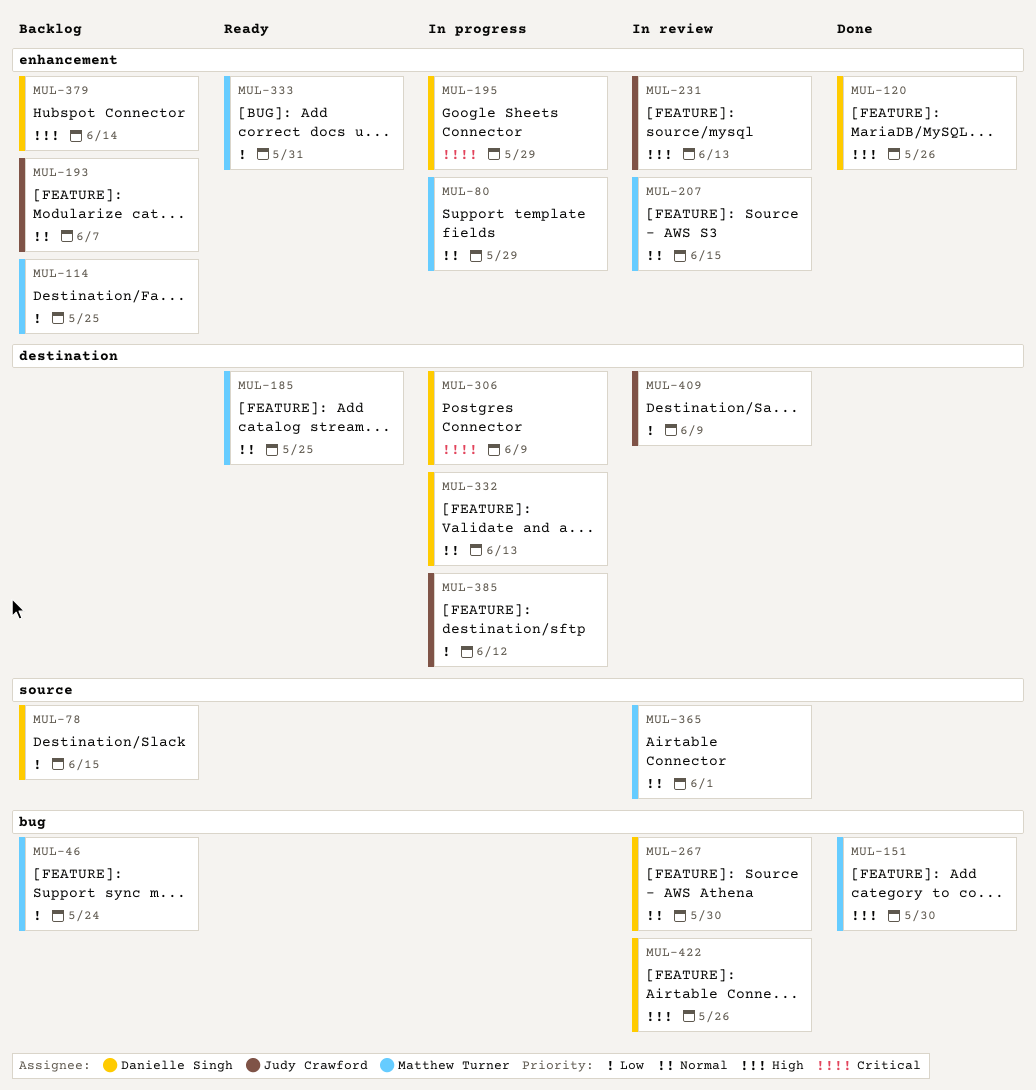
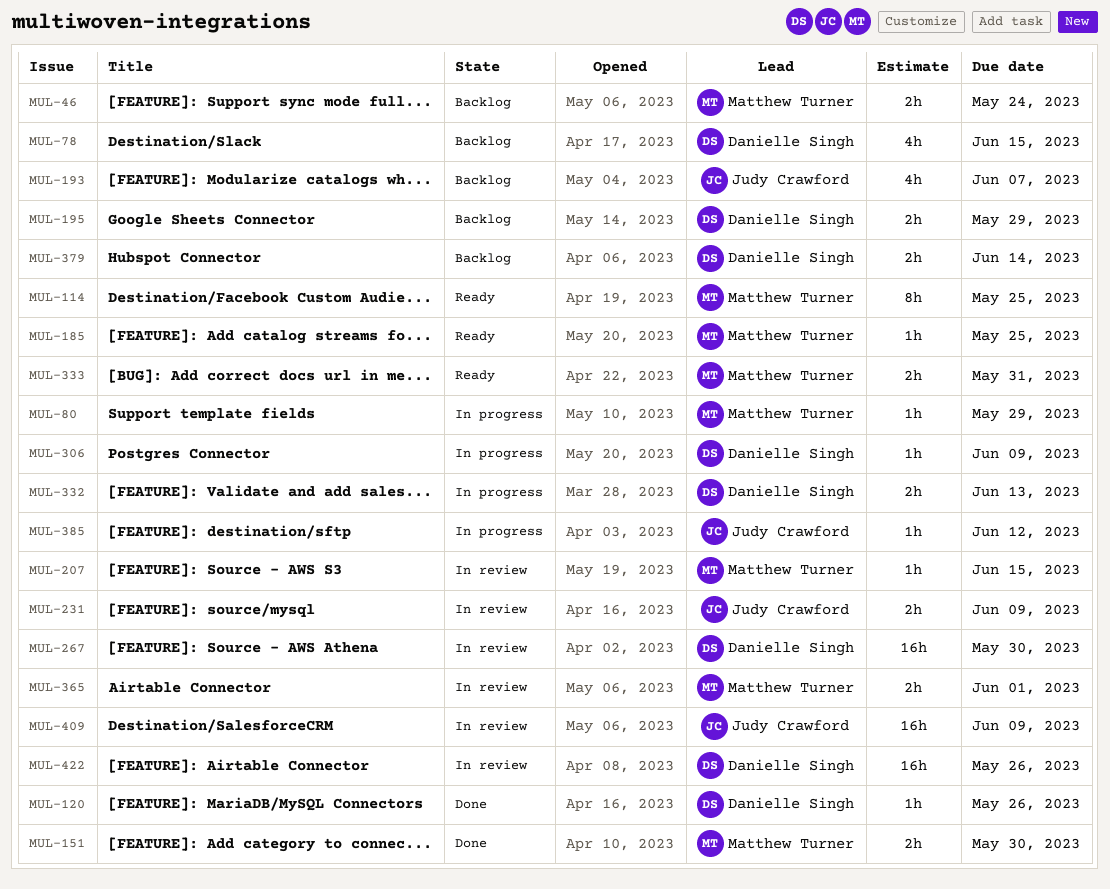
MUL-114, status: Backlog -> Ready
MUL-195, status: In progress -> Backlog
MUL-231, due: Jun 13 -> Jun 9

